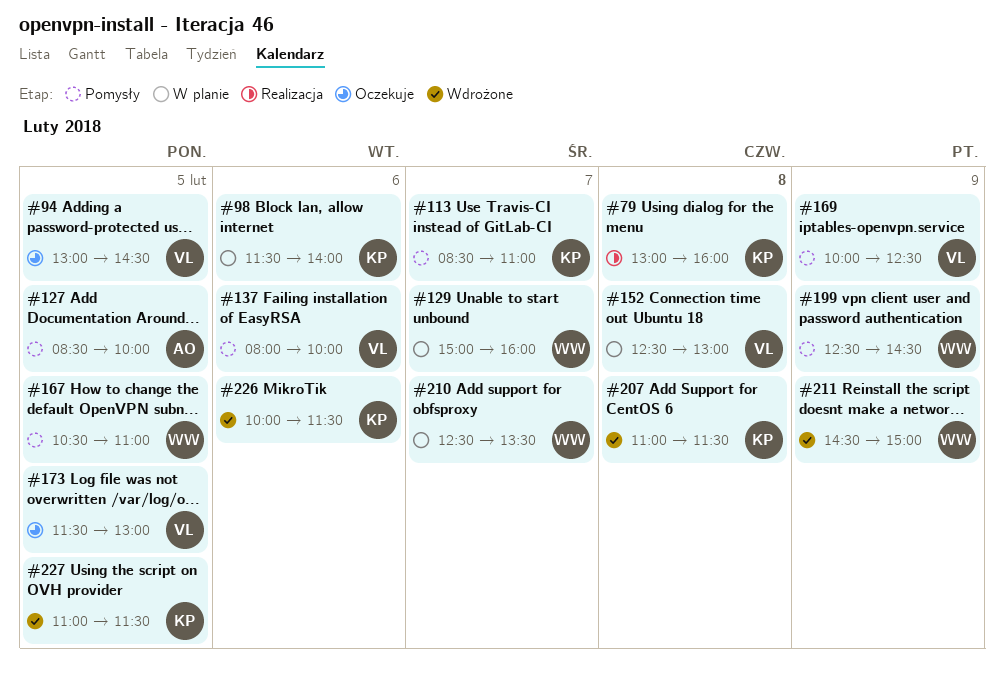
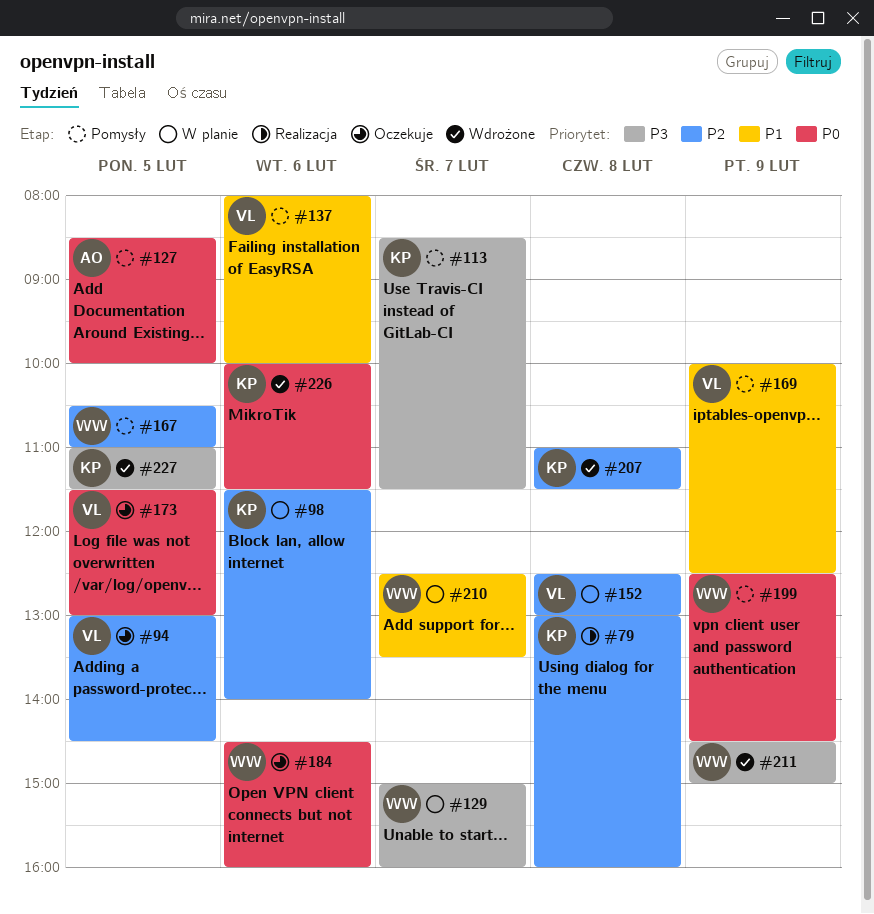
#113, ends: 11:00 -> 11:30
#184: none -> present

